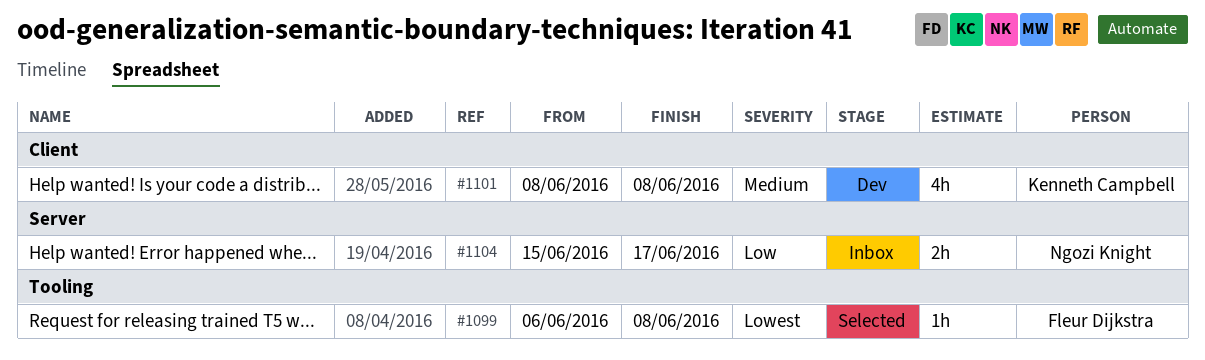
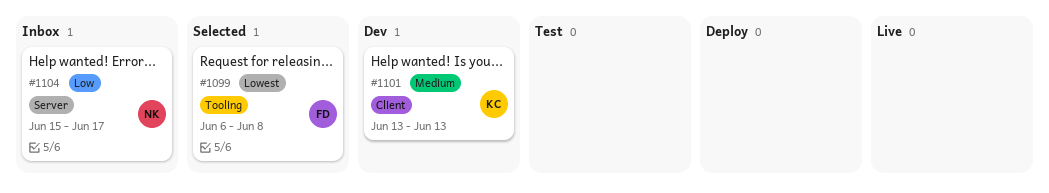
#1101, start: Jun 8 -> Jun 13
#1101, due: Jun 8 -> Jun 13

